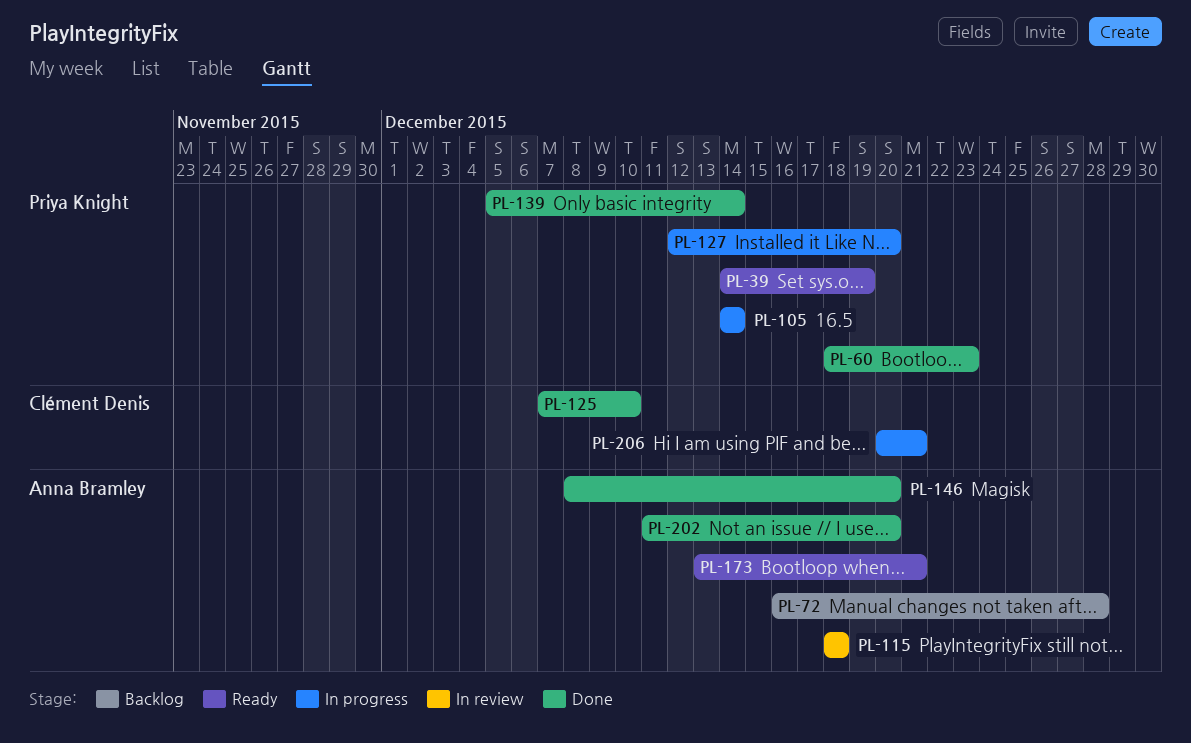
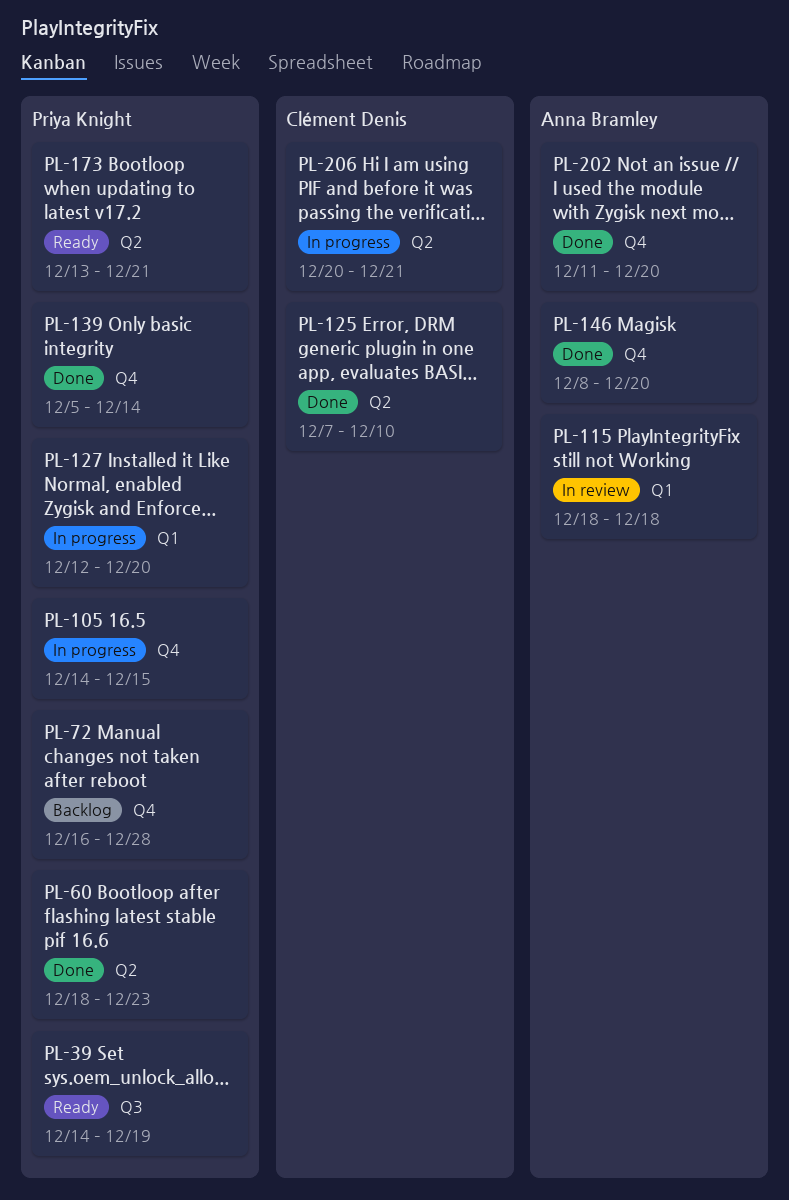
PL-72, owner: Anna Bramley -> Priya Knight
PL-105, due: Dec 14 -> Dec 15
PL-173, owner: Anna Bramley -> Priya Knight

